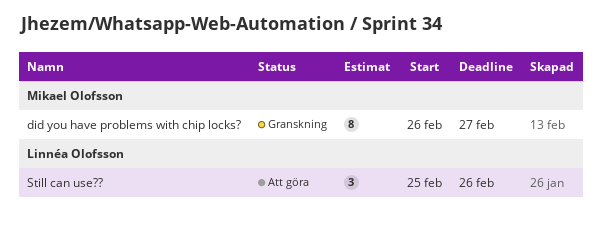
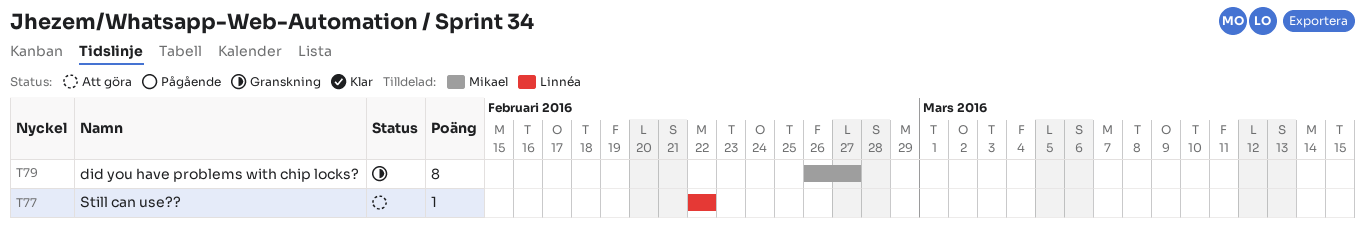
Still can use??, estimate: 3 -> 1
Still can use??, start: Feb 25 -> Feb 22
Still can use??, due: Feb 26 -> Feb 22

